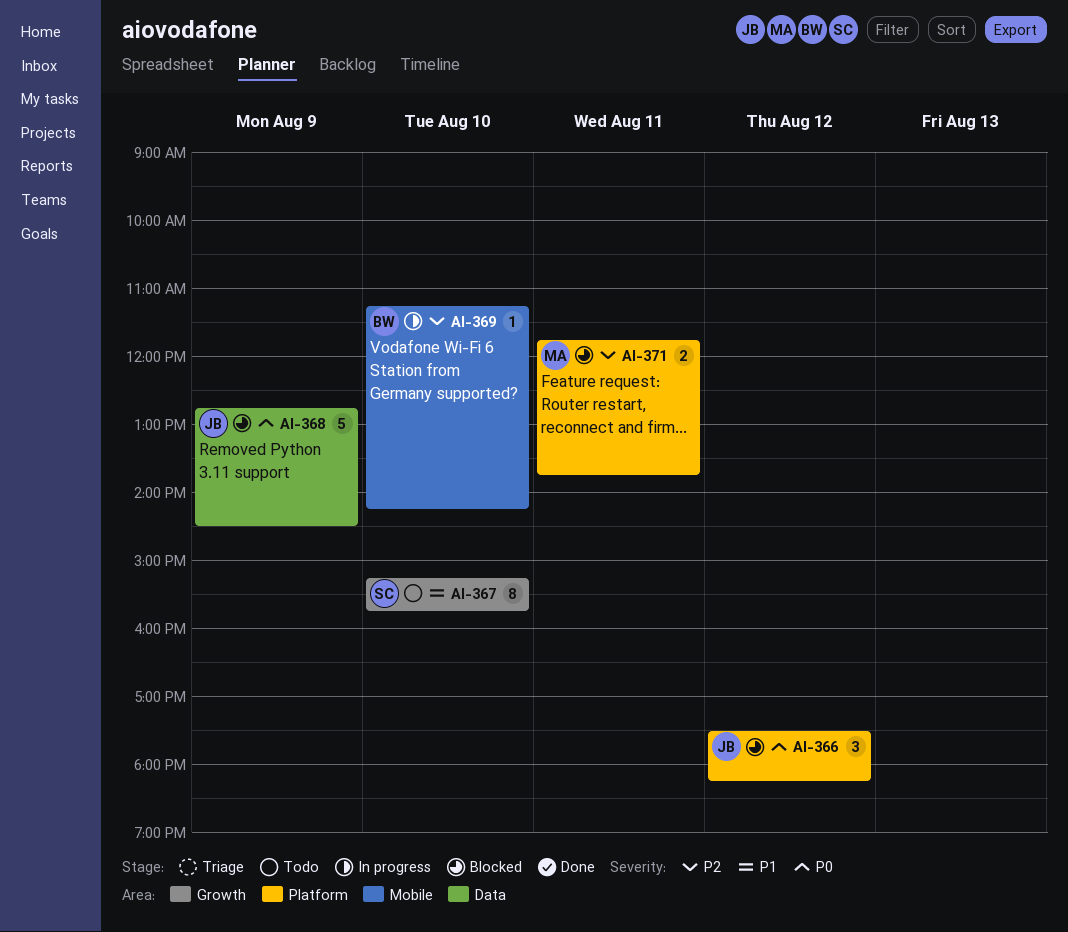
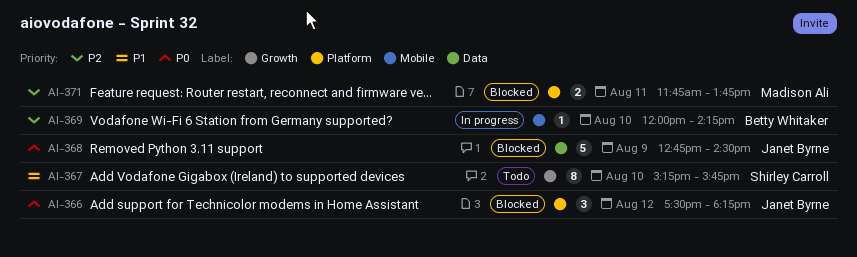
AI-369, begins: 11:15 -> 12:00

